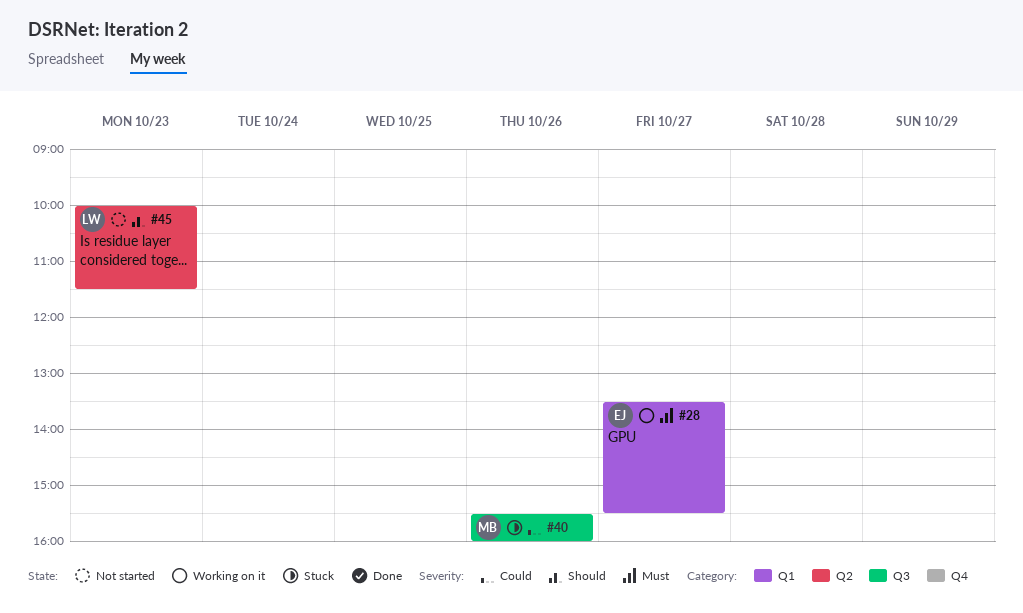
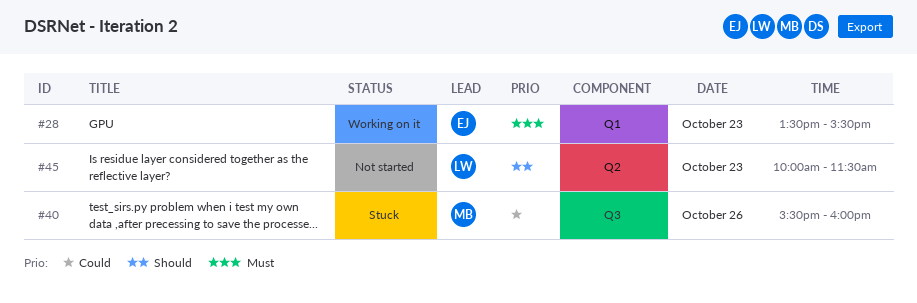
#28, day: Oct 27 -> Oct 23

